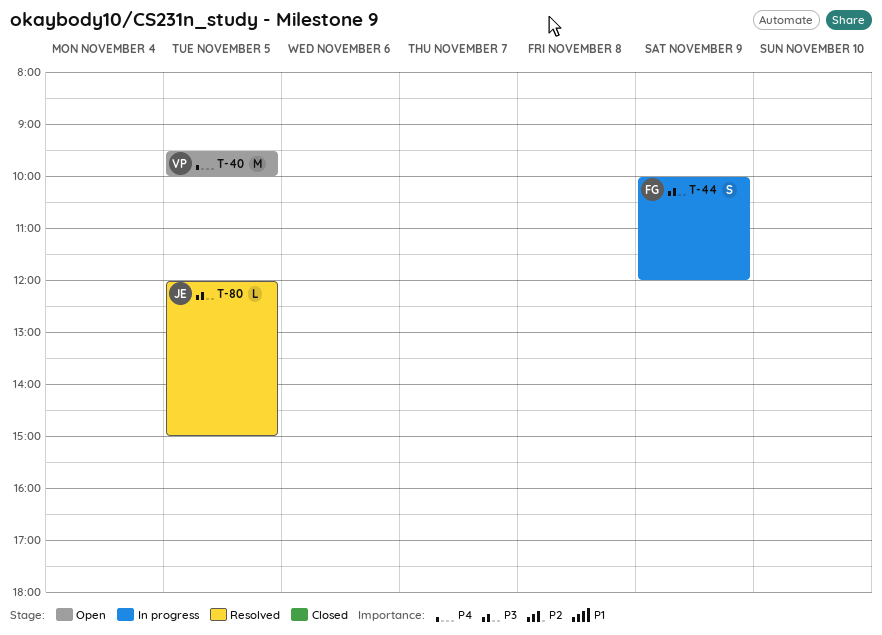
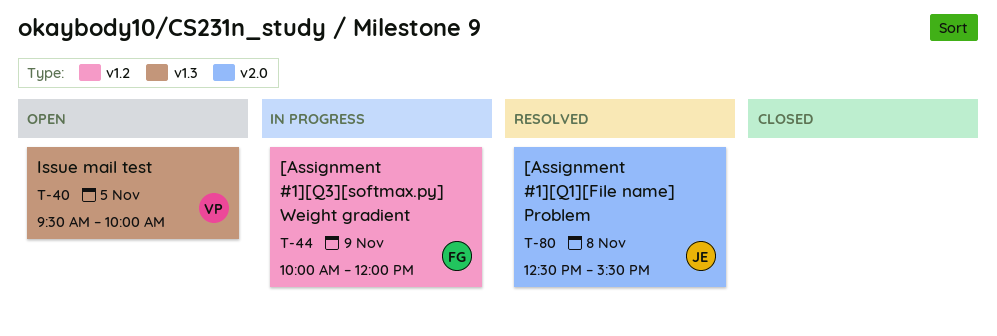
T-80, day: Nov 5 -> Nov 8
T-80, begins: 12:00 -> 12:30
T-80, ends: 15:00 -> 15:30

